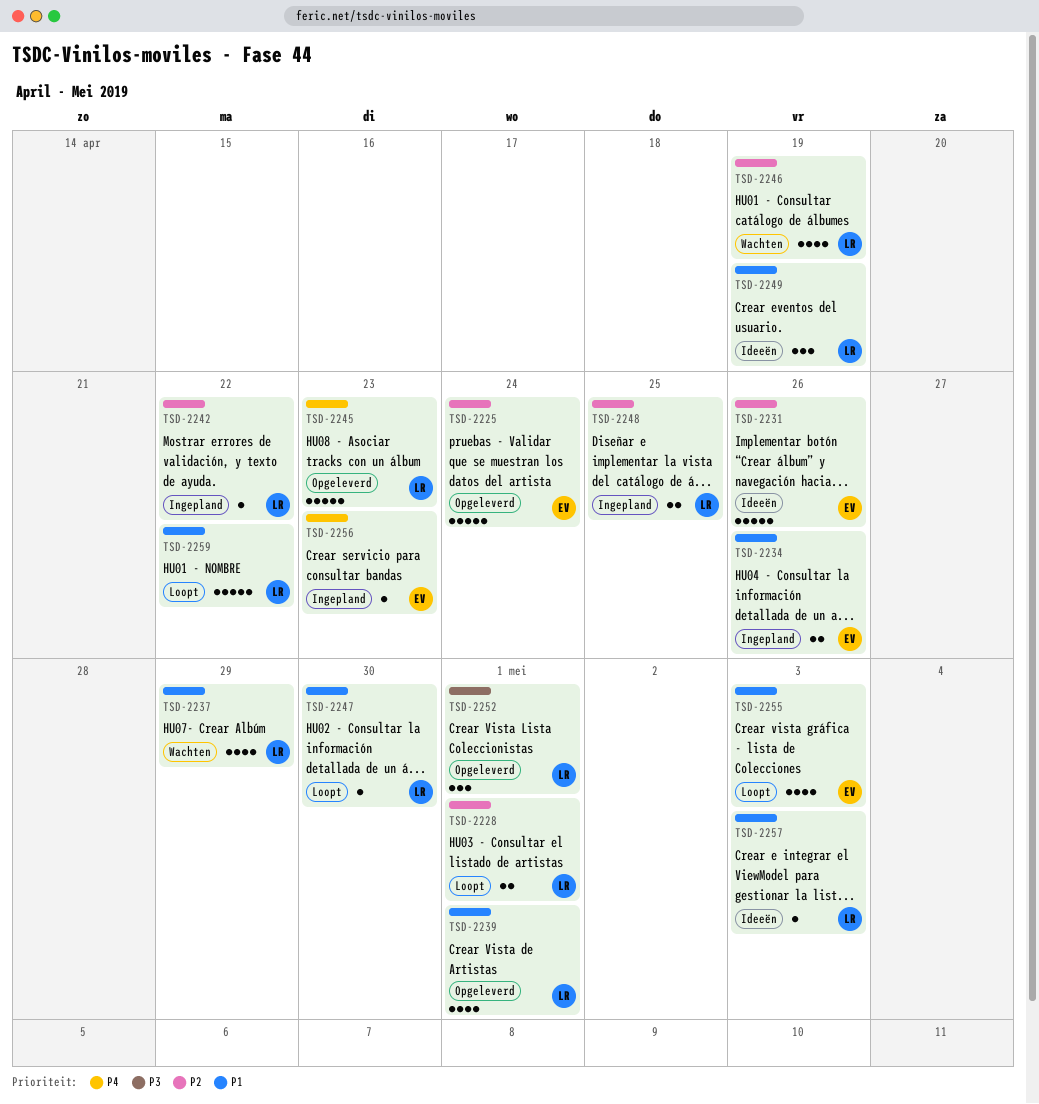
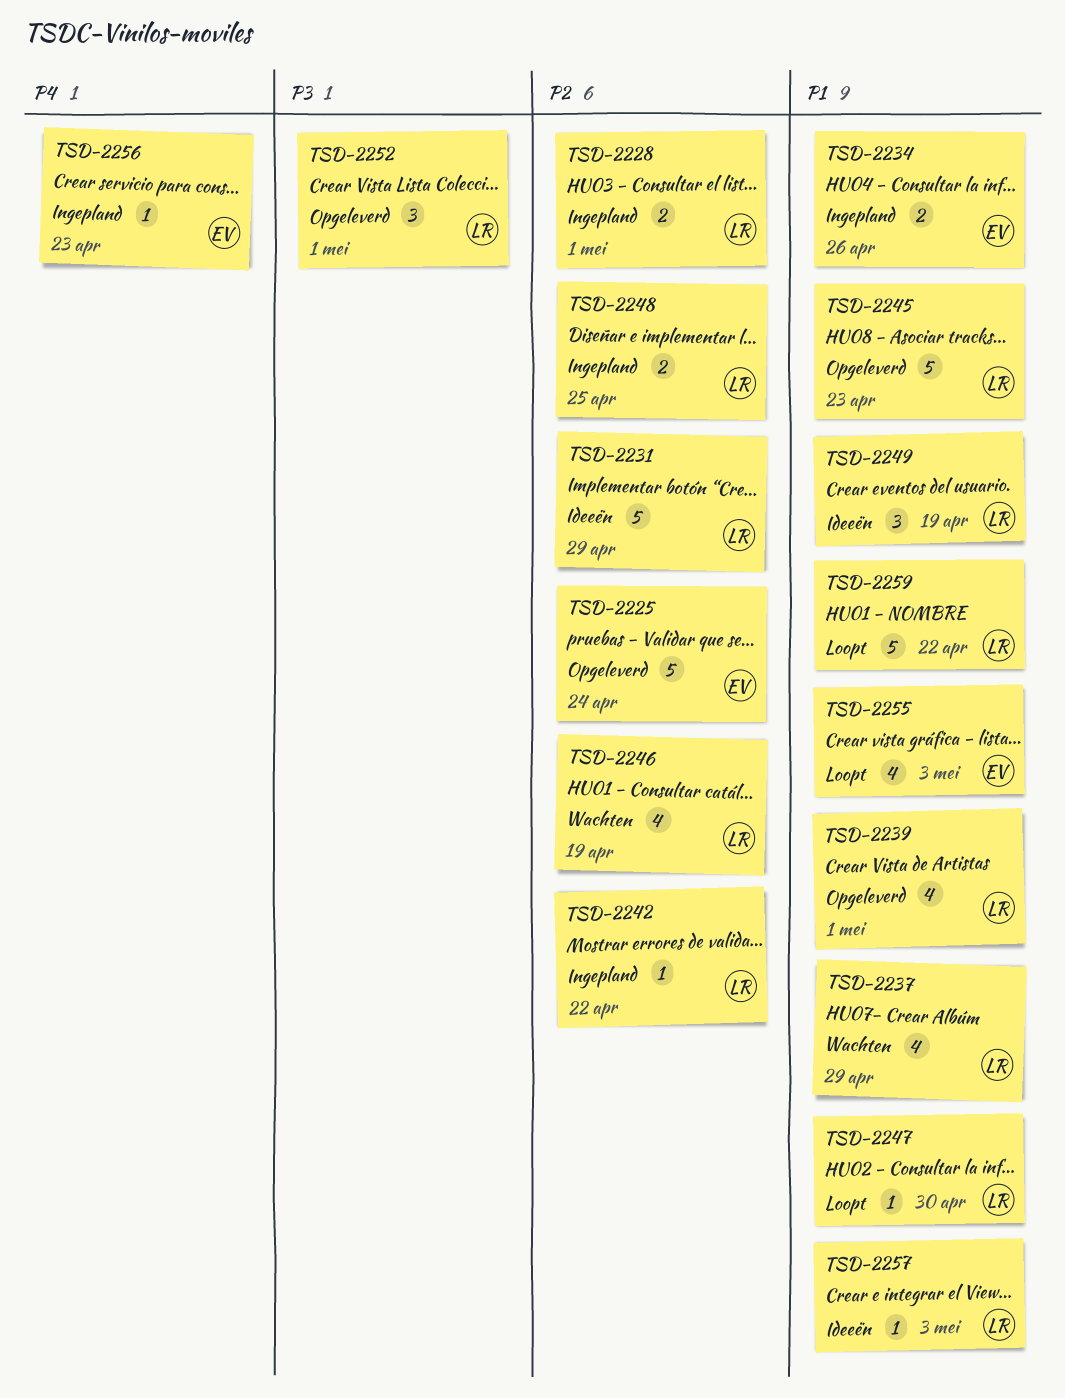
TSD-2228, status: Loopt -> Ingepland
TSD-2231, owner: EV -> LR
TSD-2231, due: Apr 26 -> Apr 29
TSD-2245, priority: P4 -> P1

